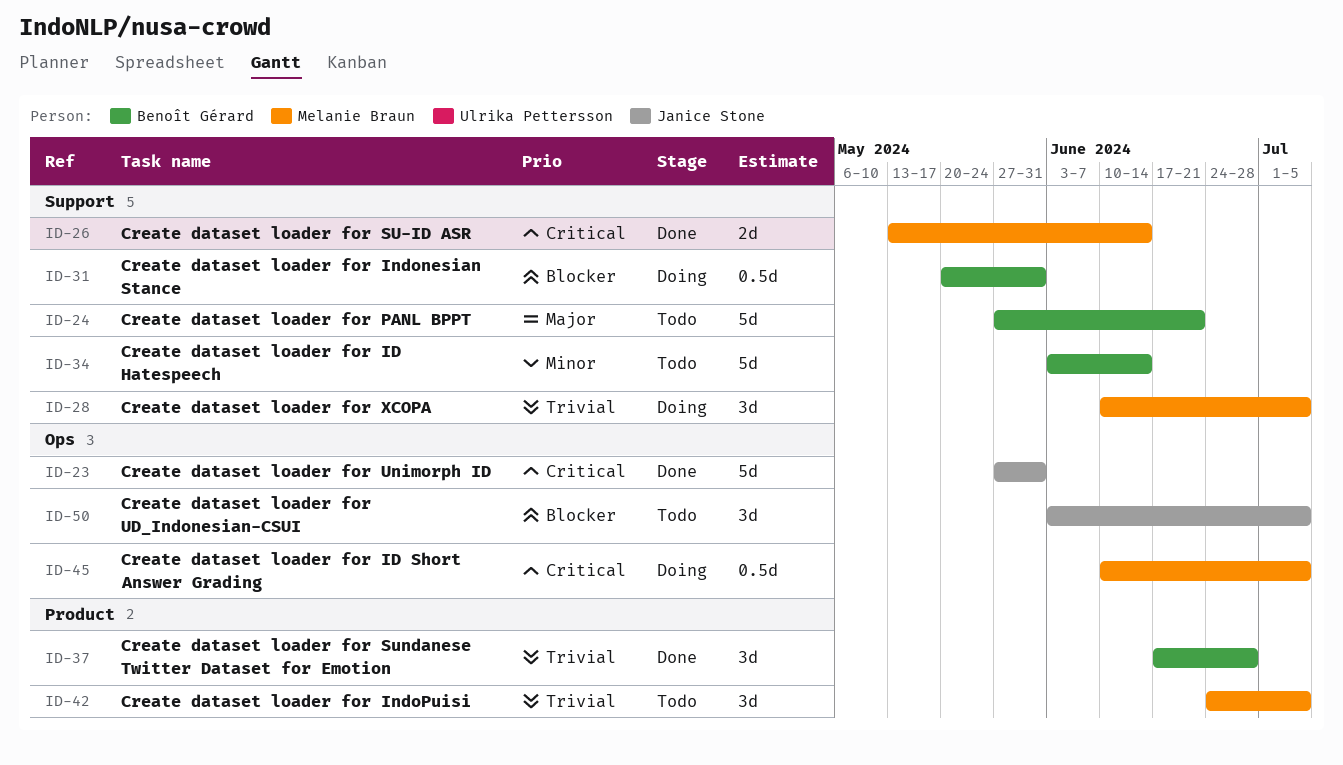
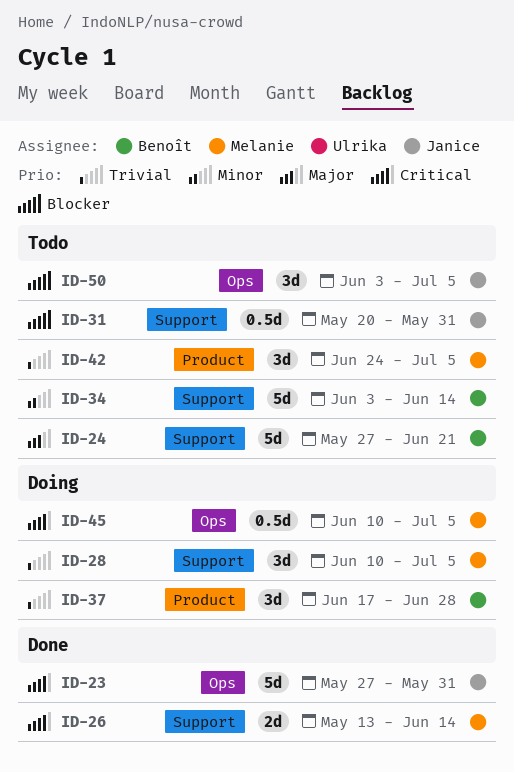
ID-31, status: Doing -> Todo
ID-31, owner: Benoît Gérard -> Janice Stone
ID-37, status: Done -> Doing

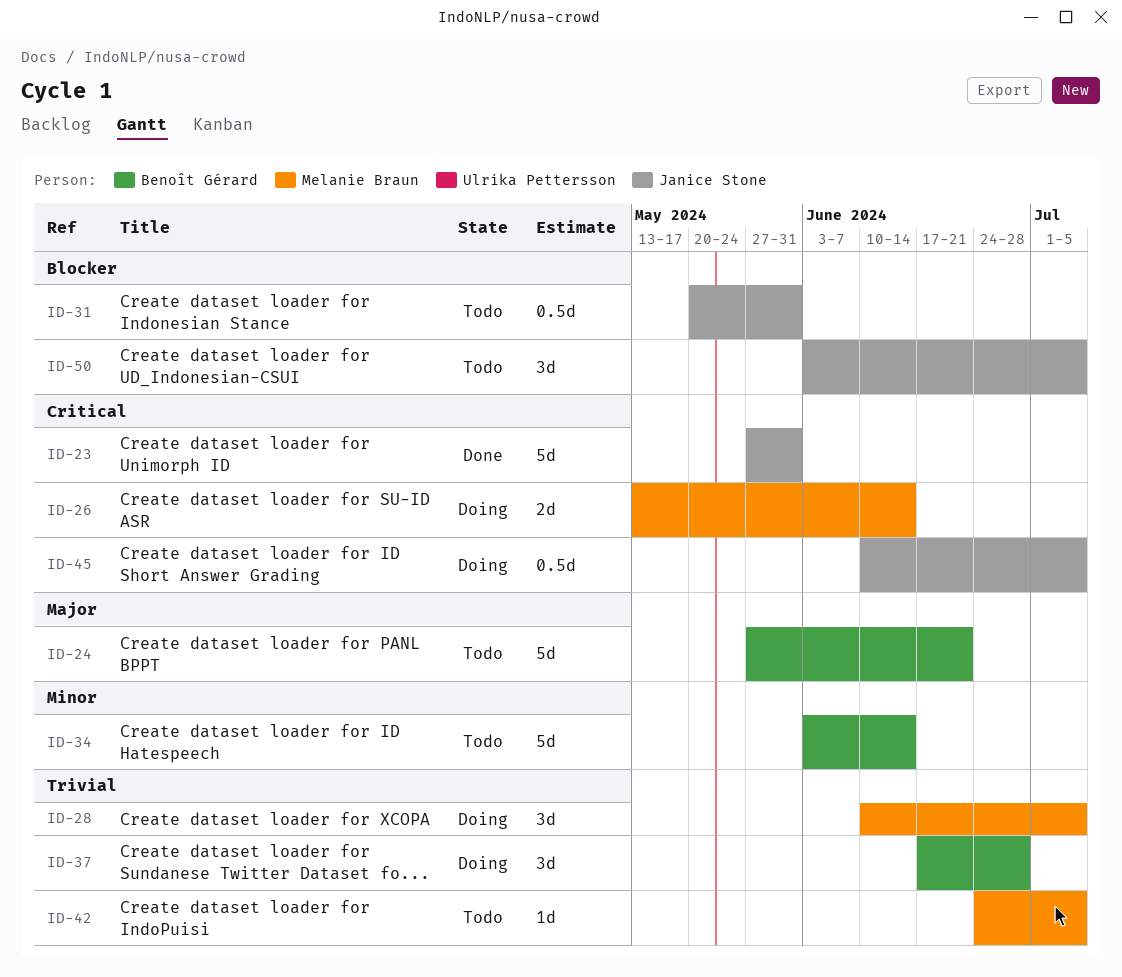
ID-26, status: Done -> Doing
ID-42, estimate: 3d -> 1d
ID-45, owner: Melanie Braun -> Janice Stone

